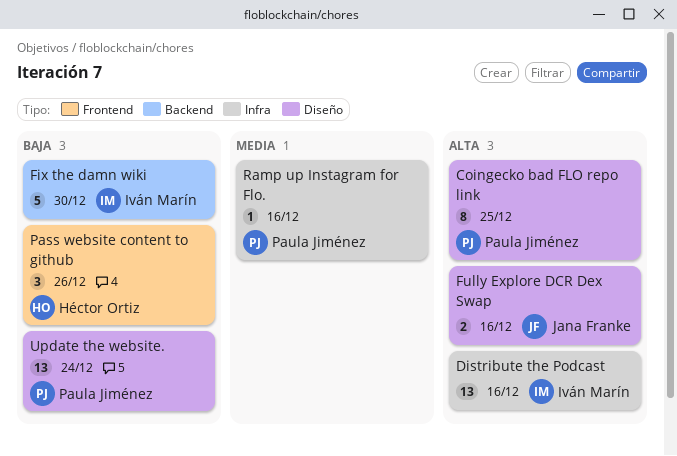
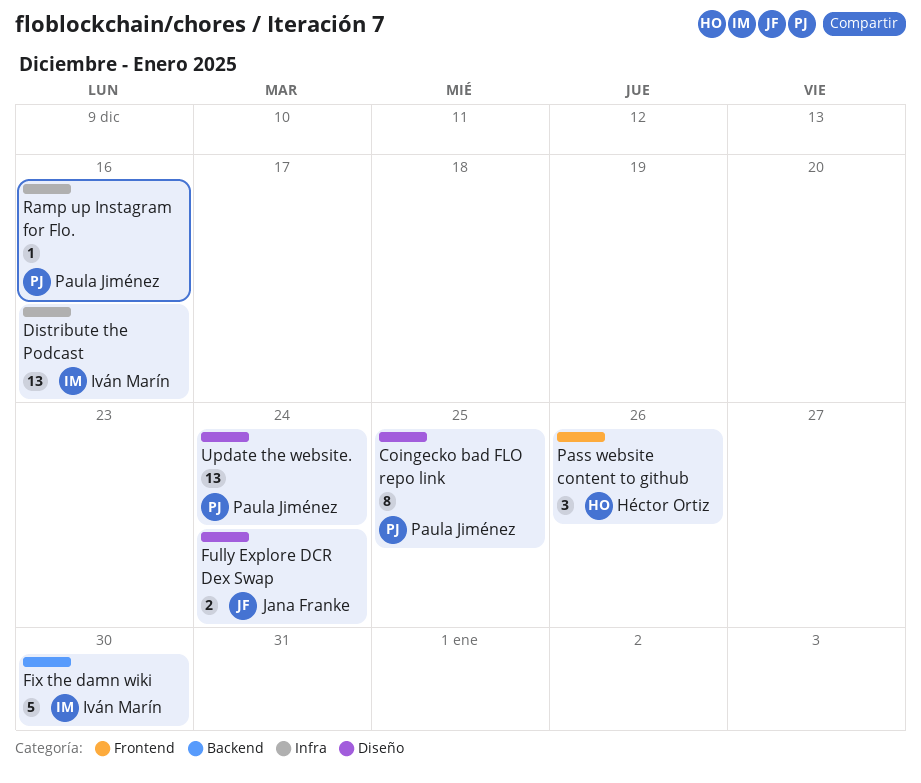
Fully Explore DCR Dex Swap, due: Dec 16 -> Dec 24

